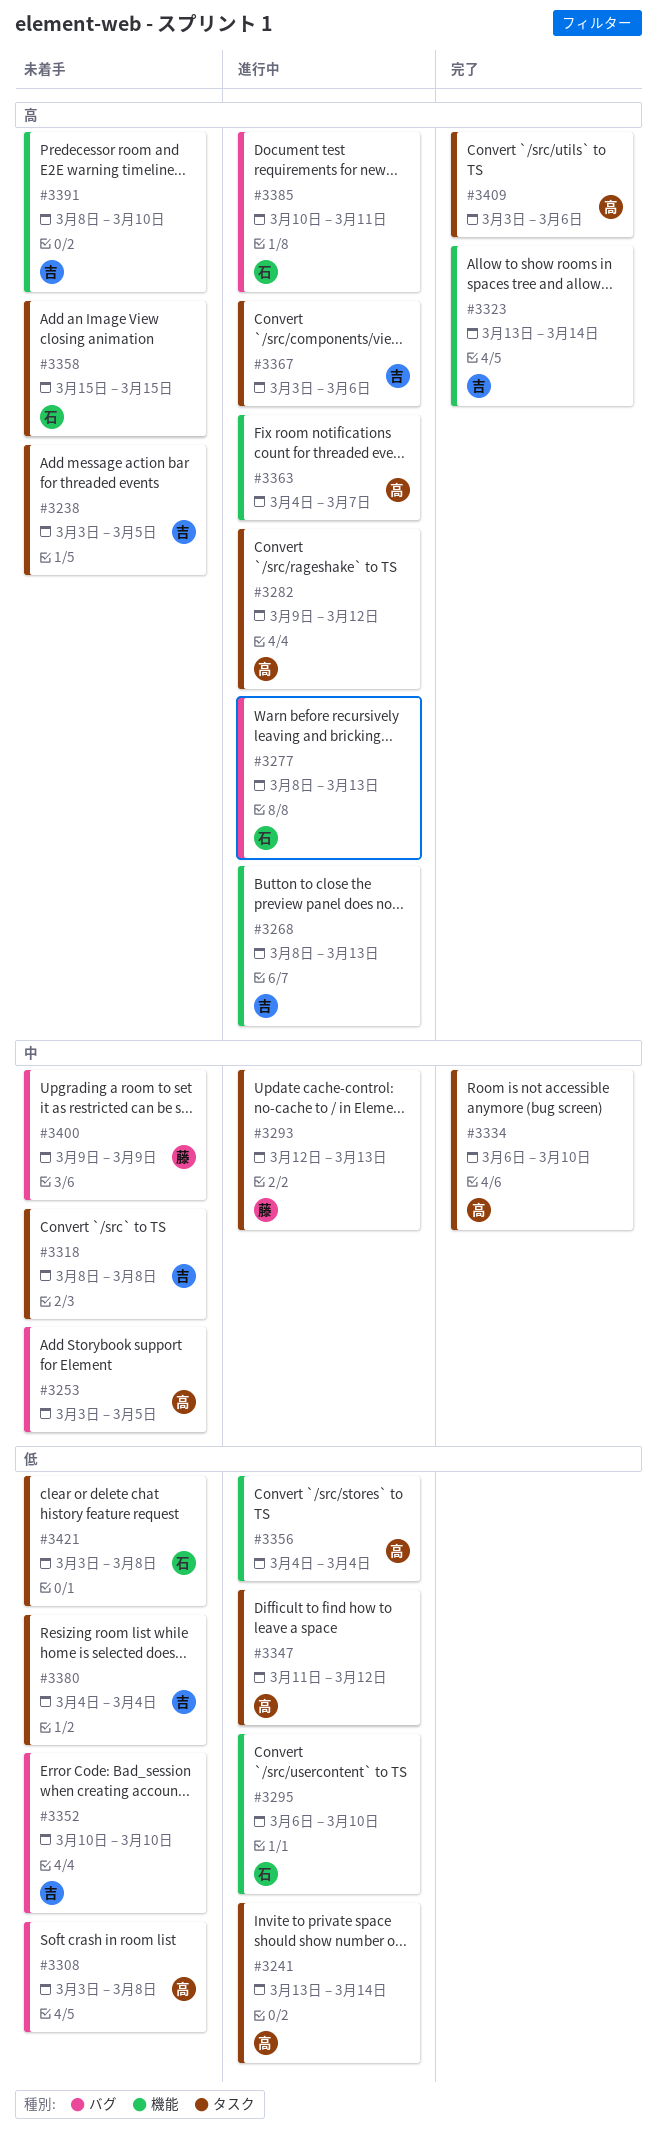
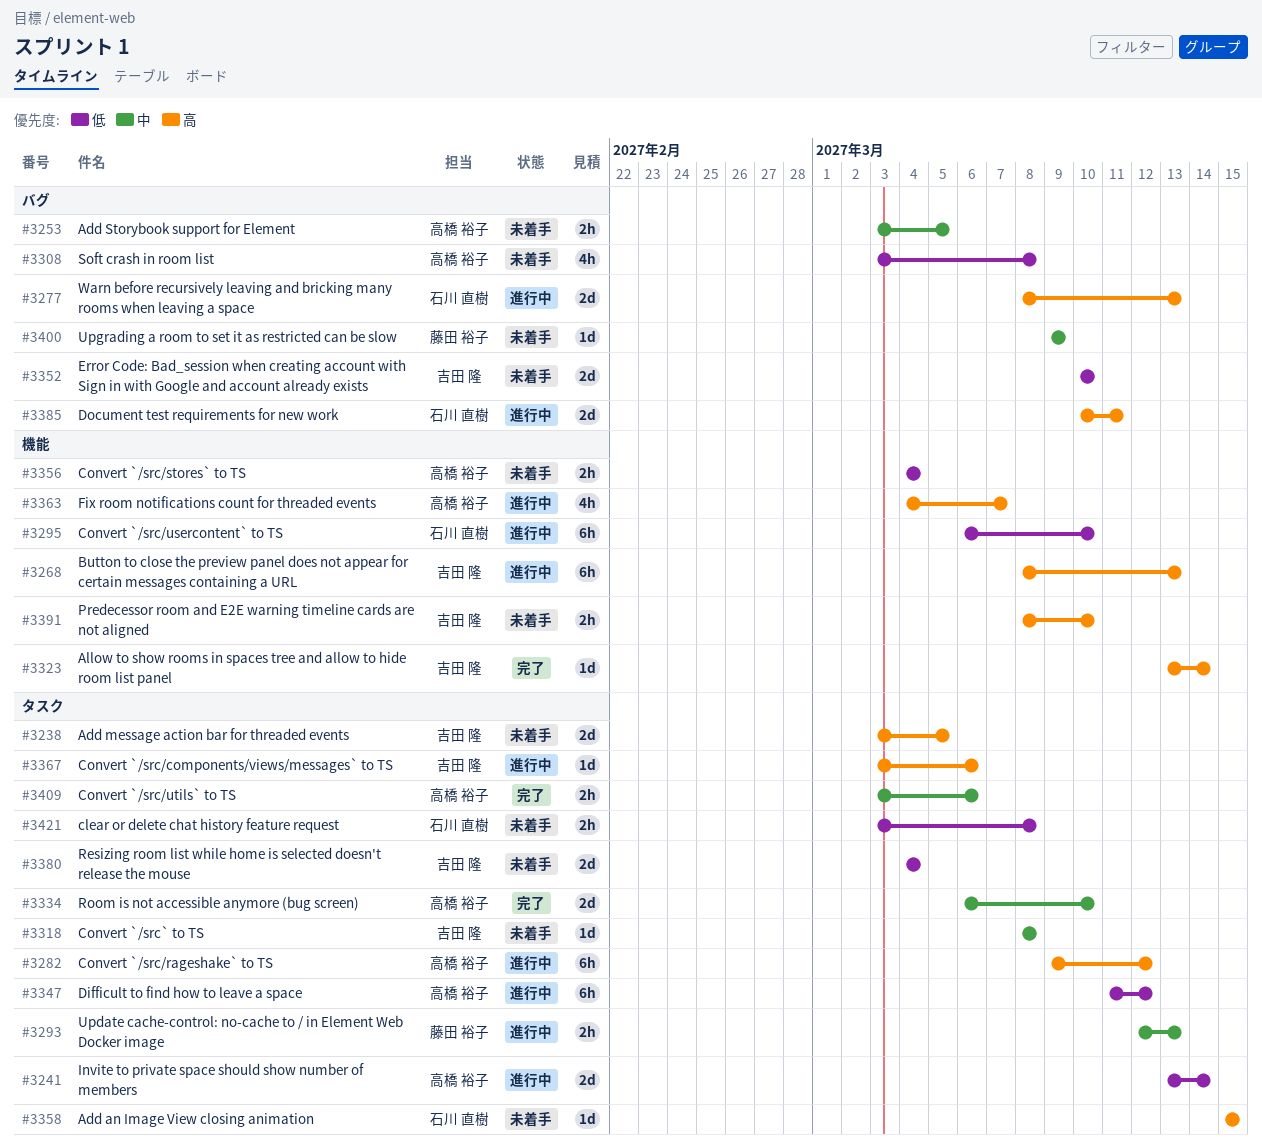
#3356, status: 進行中 -> 未着手
#3409, priority: 高 -> 中

